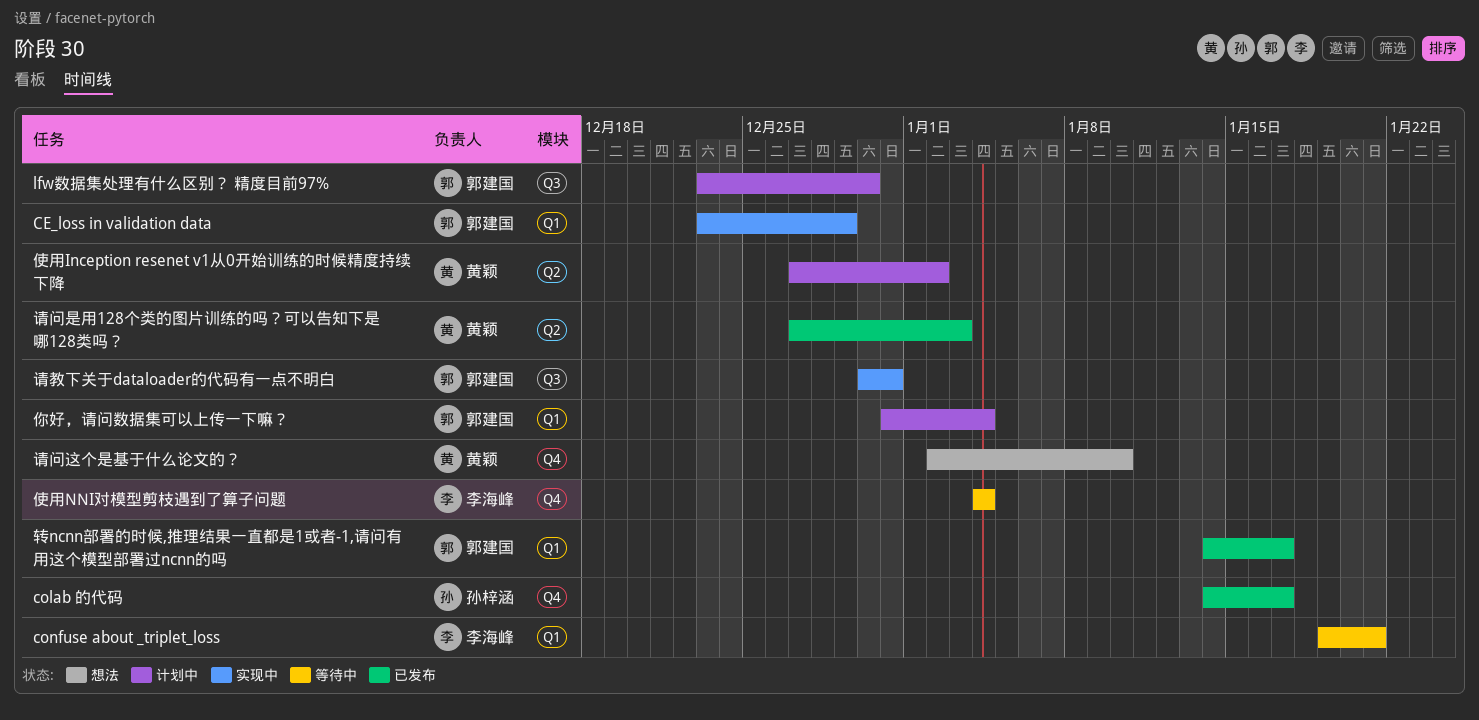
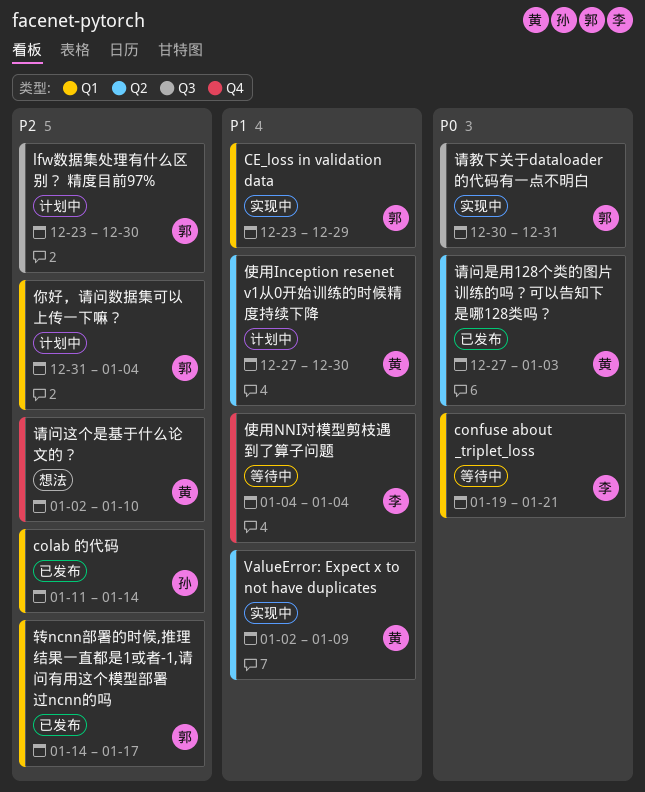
colab 的代码, label: Q4 -> Q1
colab 的代码, start: Jan 14 -> Jan 11
colab 的代码, due: Jan 17 -> Jan 14
ValueError: Expect x to not have duplicates: none -> present
使用Inception resenet v1从0开始训练的时候精度持续下降, due: Jan 2 -> Dec 30

